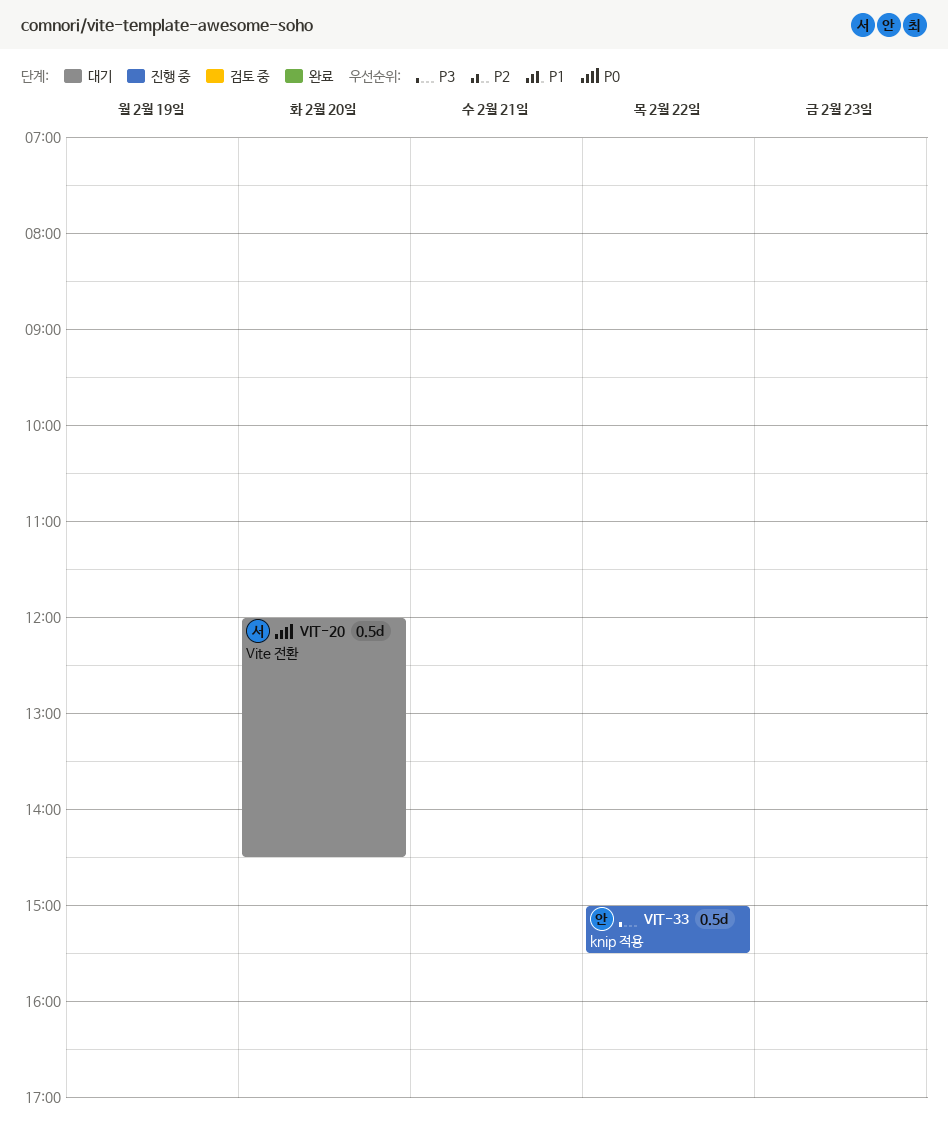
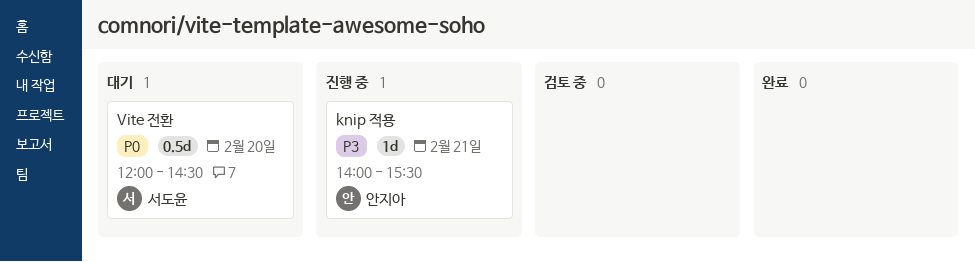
knip 적용, estimate: 0.5d -> 1d
knip 적용, day: Feb 22 -> Feb 21
knip 적용, begins: 15:00 -> 14:00

